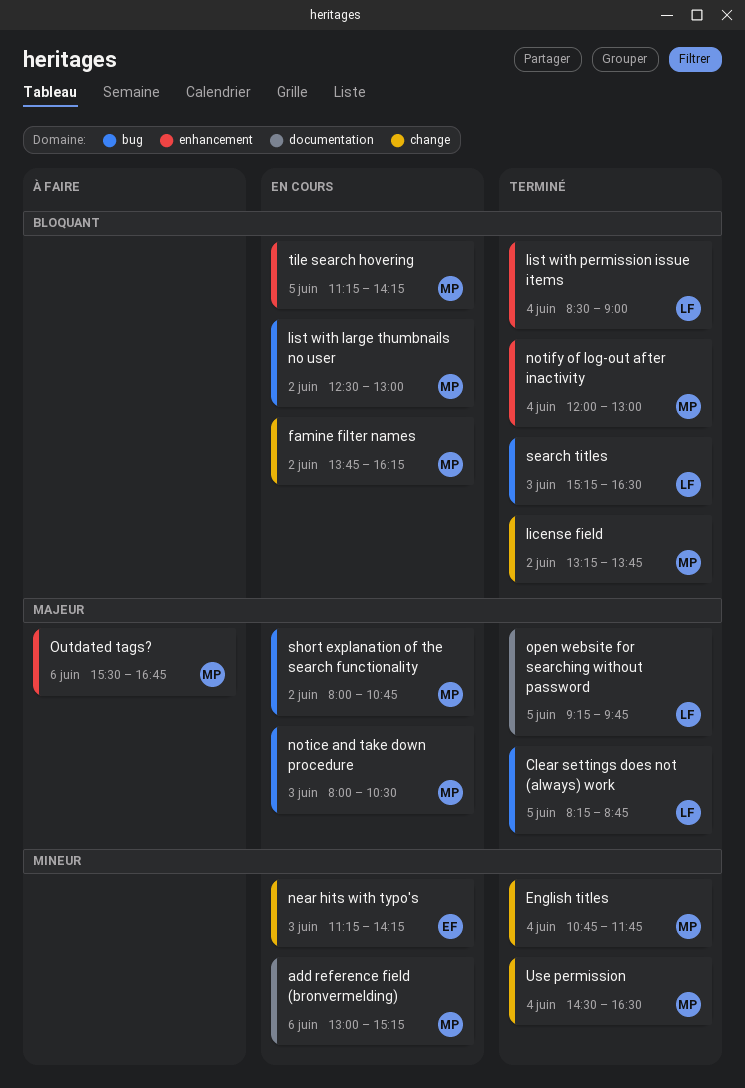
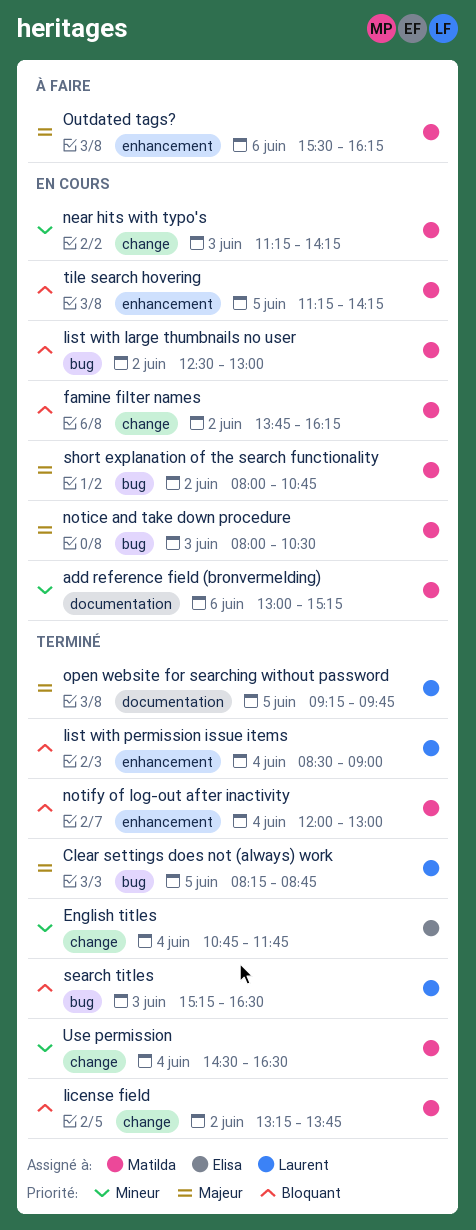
English titles, owner: Matilda -> Elisa
near hits with typo's, owner: Elisa -> Matilda
Outdated tags?, ends: 16:45 -> 16:15

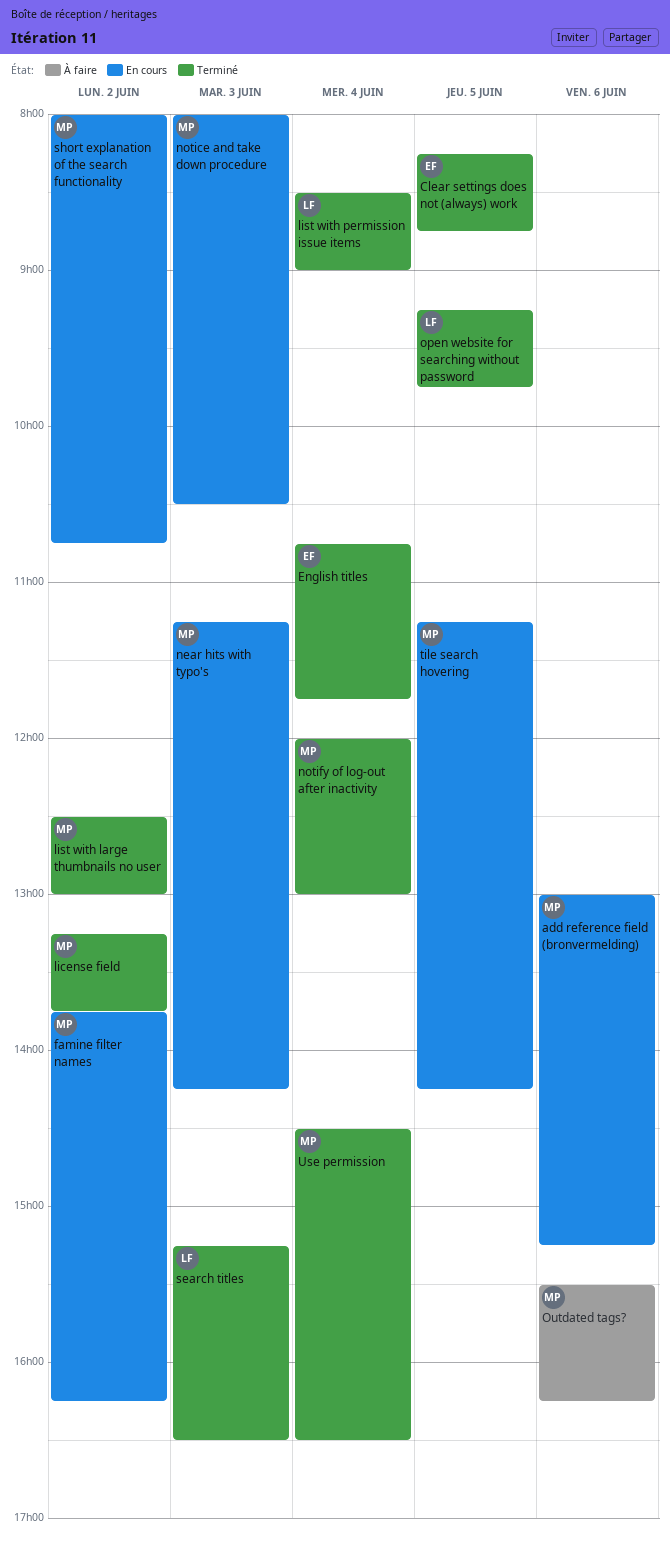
Clear settings does not (always) work, owner: Laurent -> Elisa
list with large thumbnails no user, status: En cours -> Terminé

